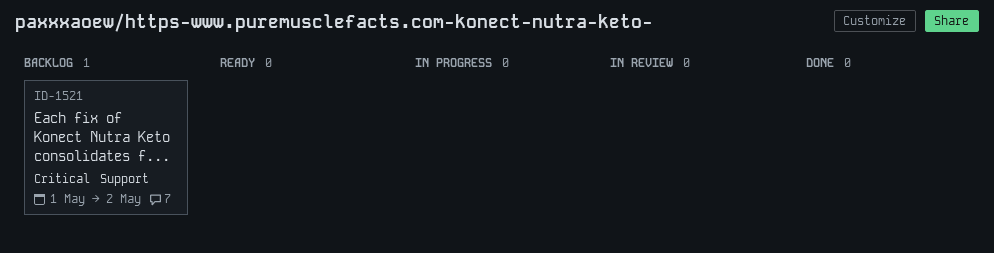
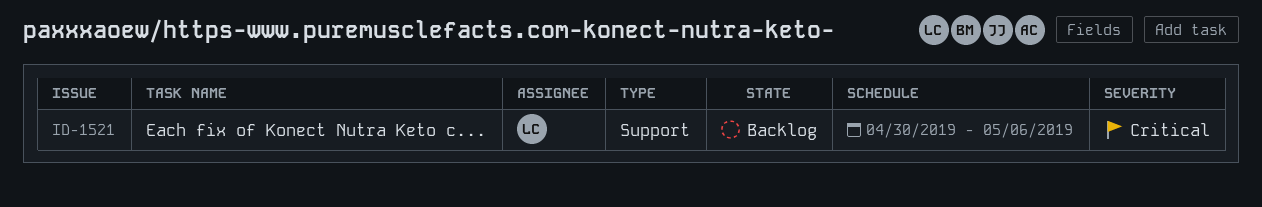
ID-1521, start: May 1 -> Apr 30
ID-1521, due: May 2 -> May 6

